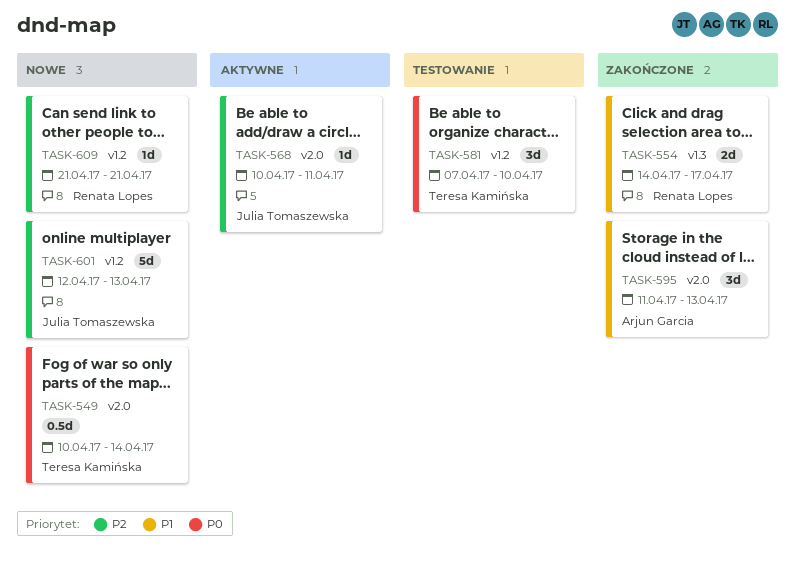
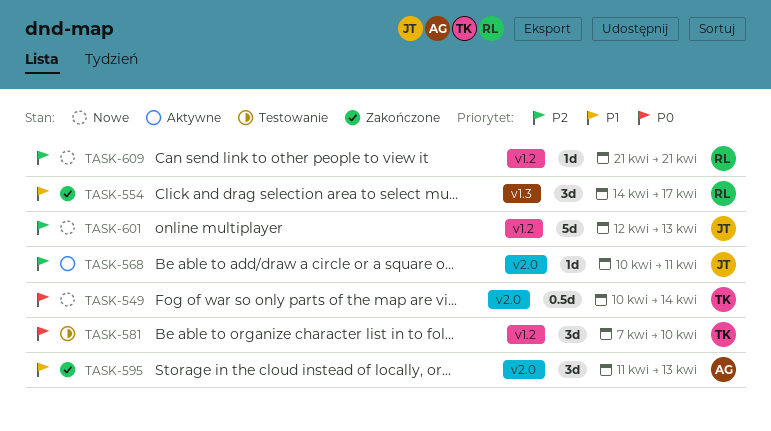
TASK-554, estimate: 2d -> 3d

